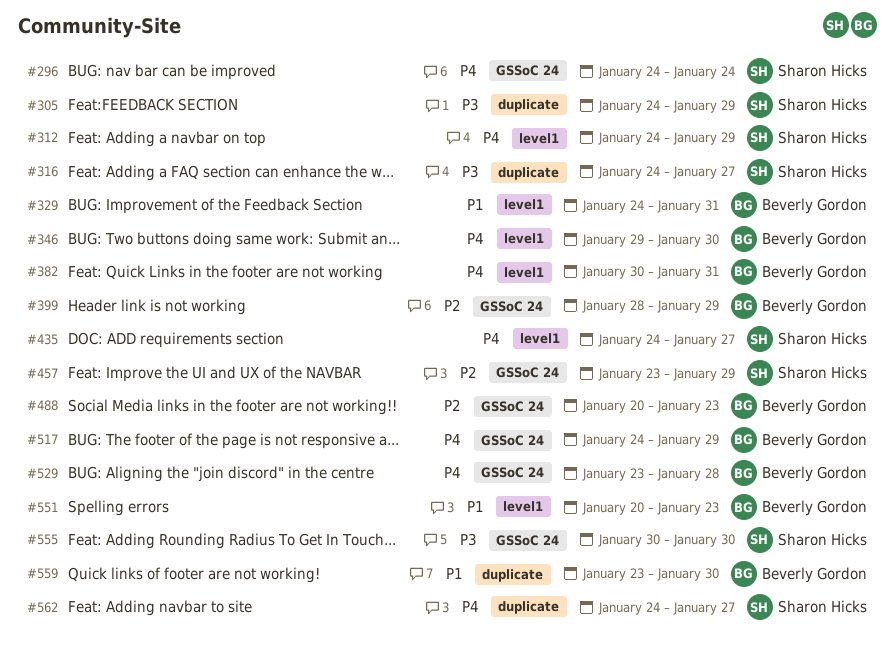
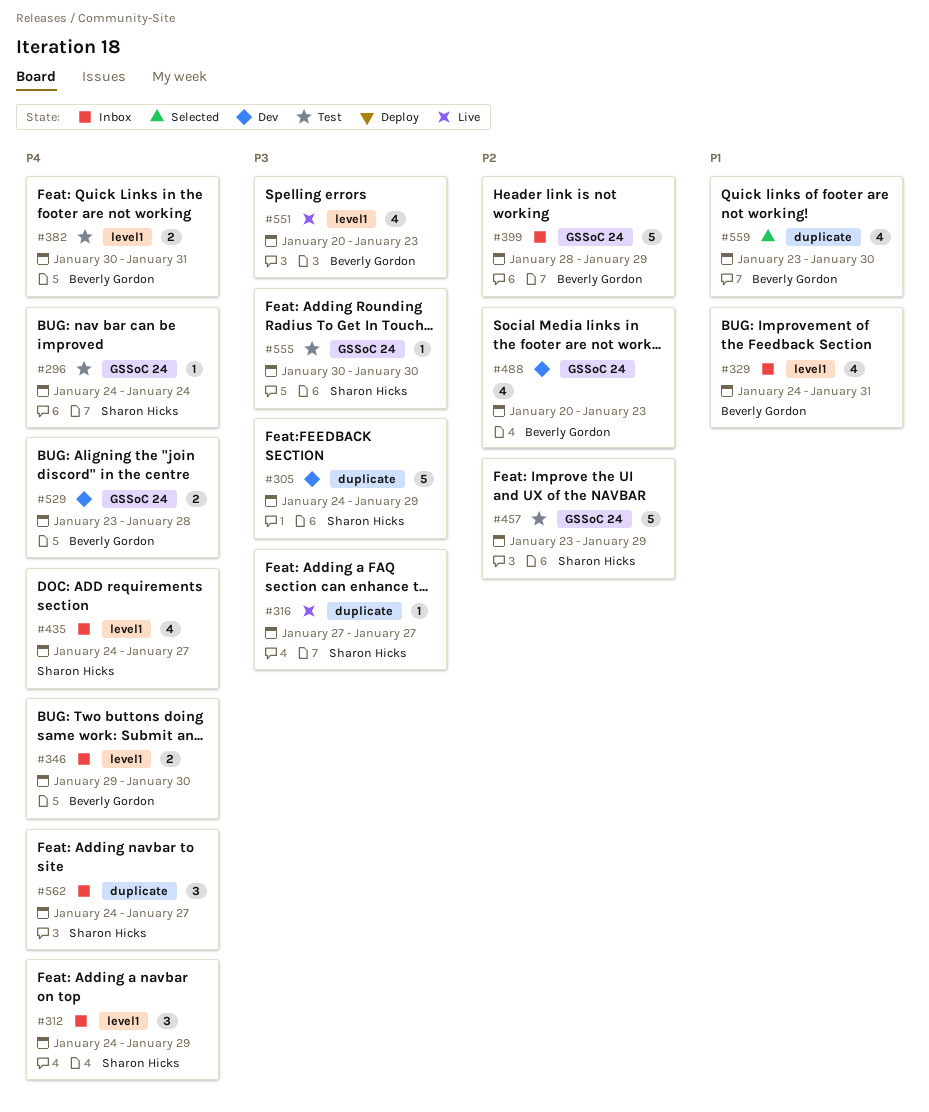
#316, start: Jan 24 -> Jan 27
#517: present -> none
#551, priority: P1 -> P3

